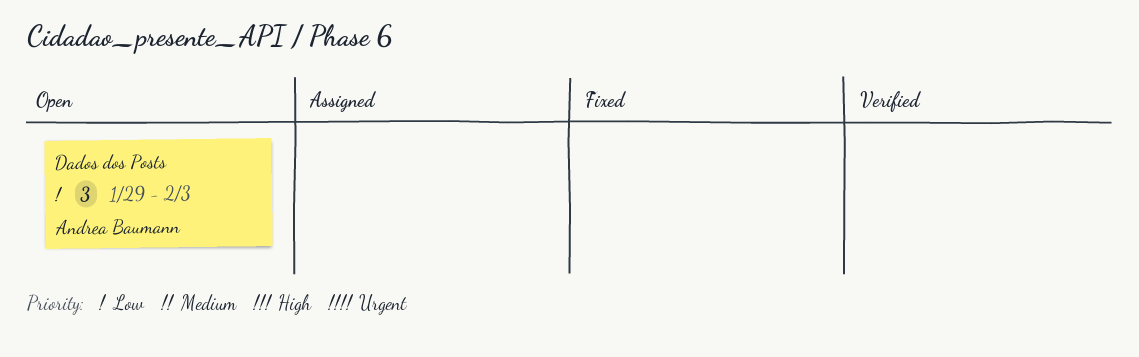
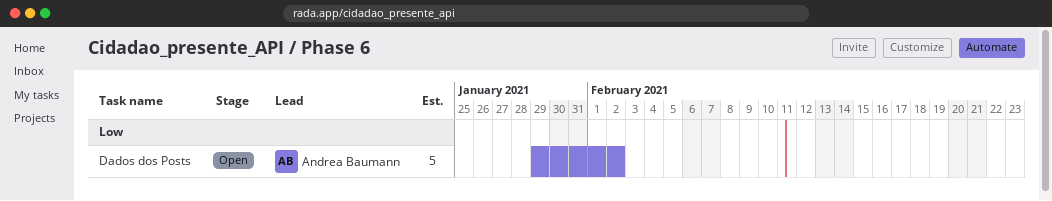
Dados dos Posts, estimate: 3 -> 5
Dados dos Posts, due: Feb 3 -> Feb 2

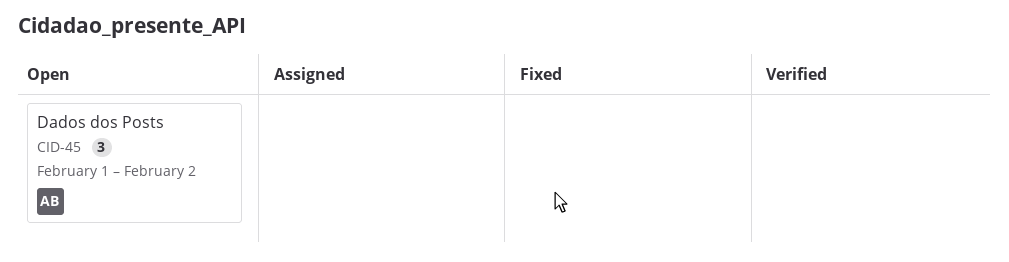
Dados dos Posts, estimate: 5 -> 3
Dados dos Posts, start: Jan 29 -> Feb 1

